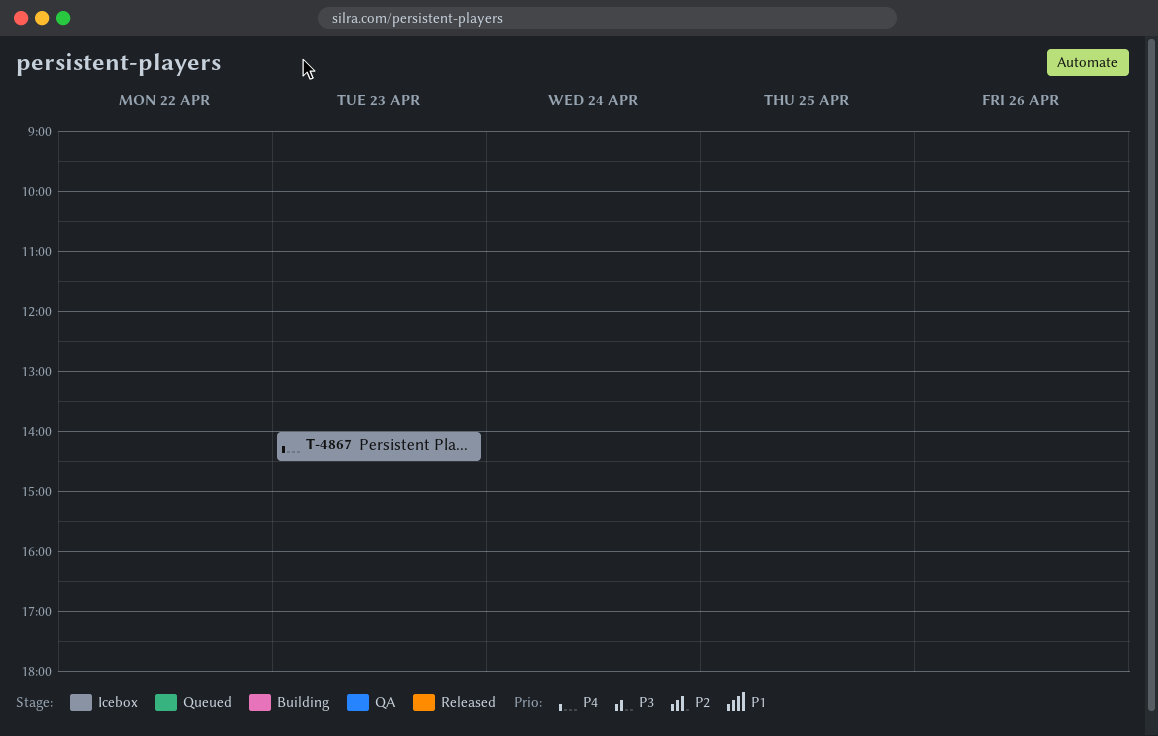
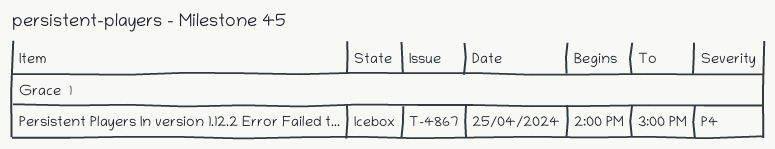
T-4867, day: Apr 23 -> Apr 25
T-4867, ends: 14:30 -> 15:00

